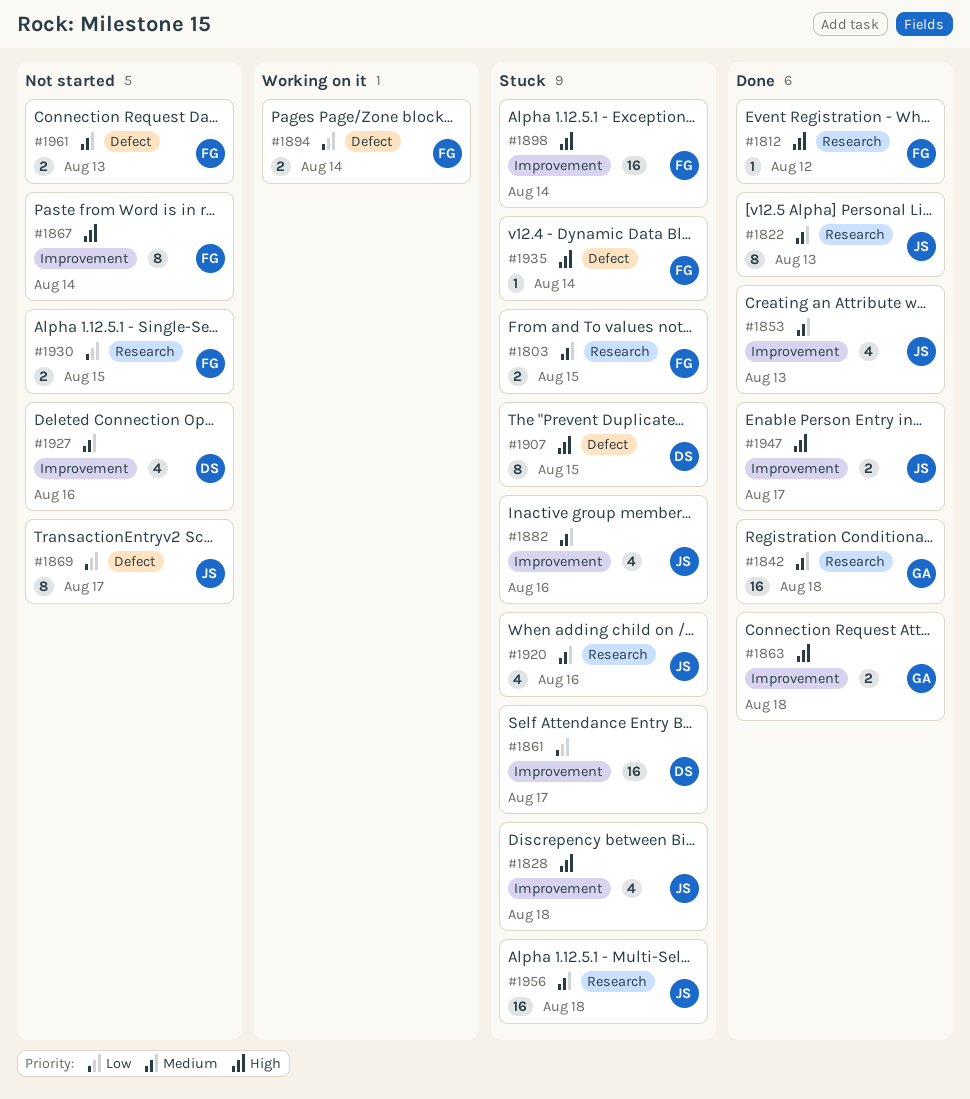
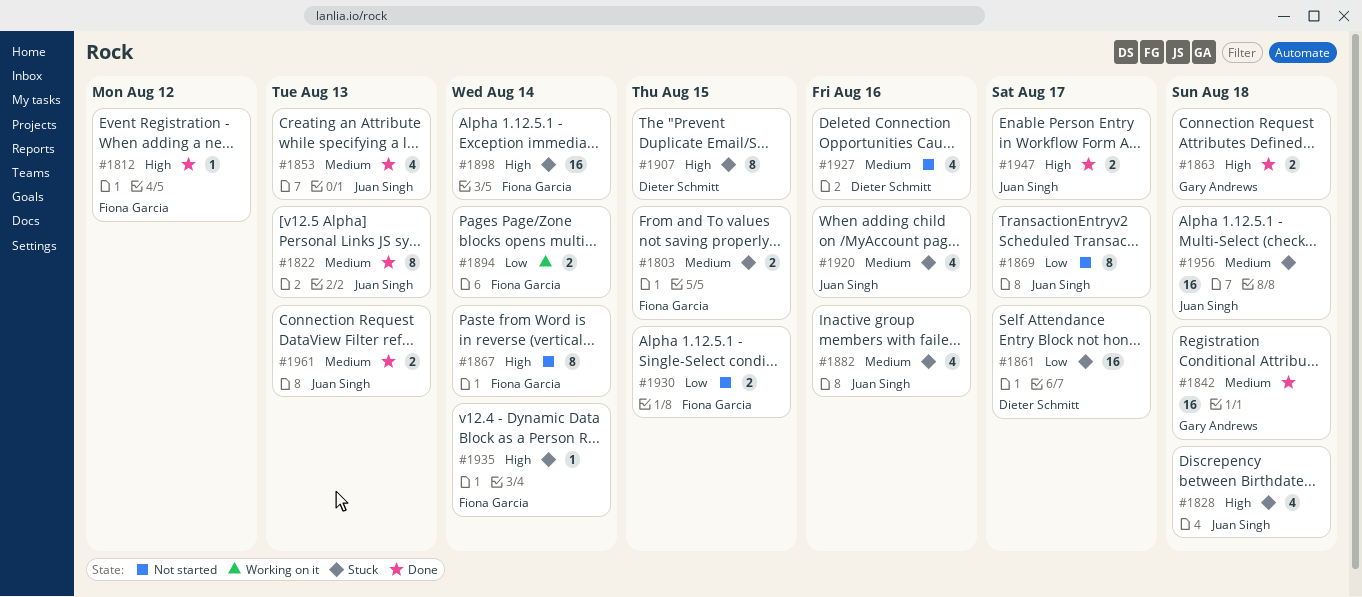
#1961, status: Not started -> Done
#1961, owner: Fiona Garcia -> Juan Singh

